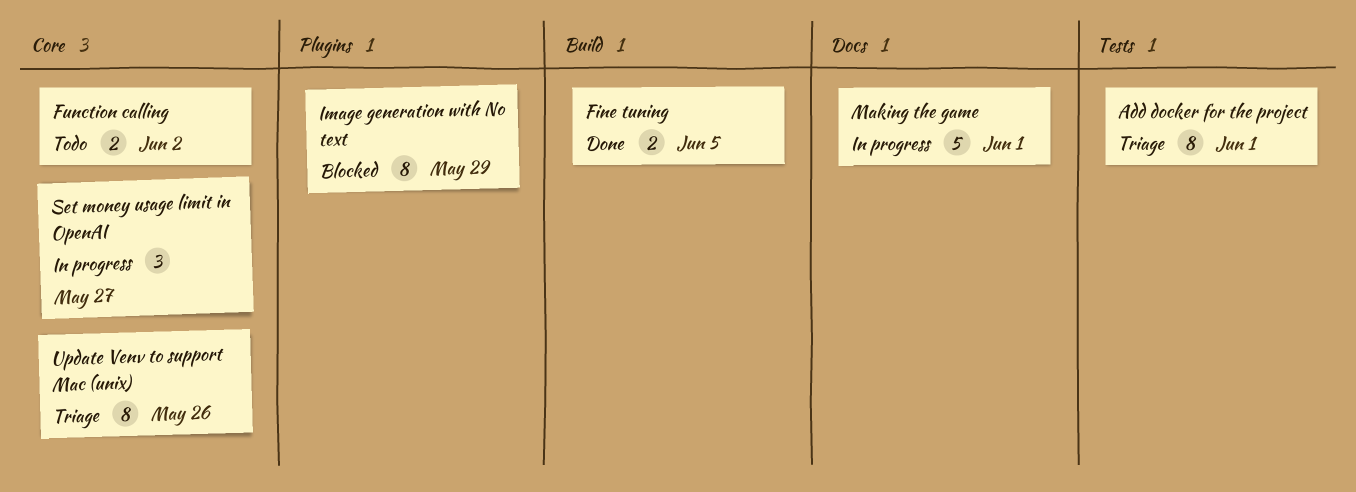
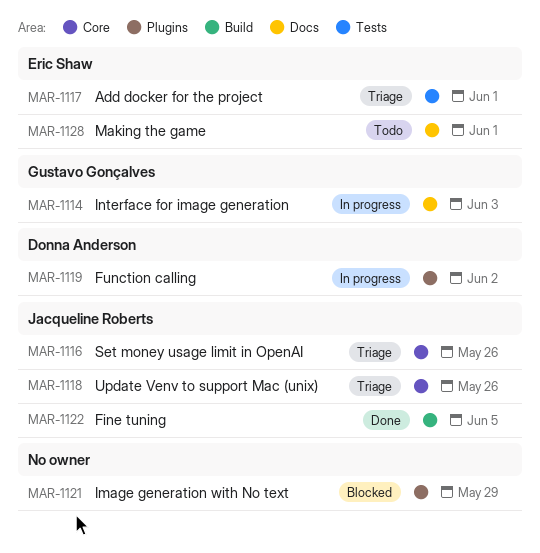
Function calling, status: Todo -> In progress
Function calling, label: Core -> Plugins
Interface for image generation: none -> present
Making the game, status: In progress -> Todo
Set money usage limit in OpenAI, status: In progress -> Triage
Set money usage limit in OpenAI, due: May 27 -> May 26

